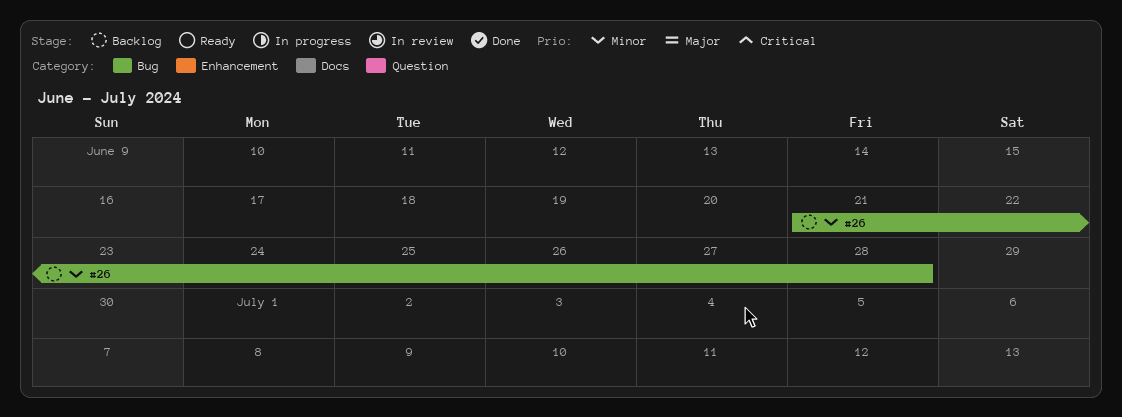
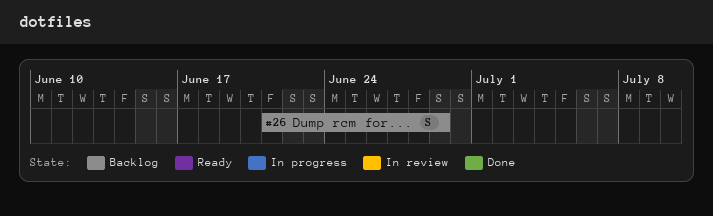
#26, due: Jun 28 -> Jun 29

